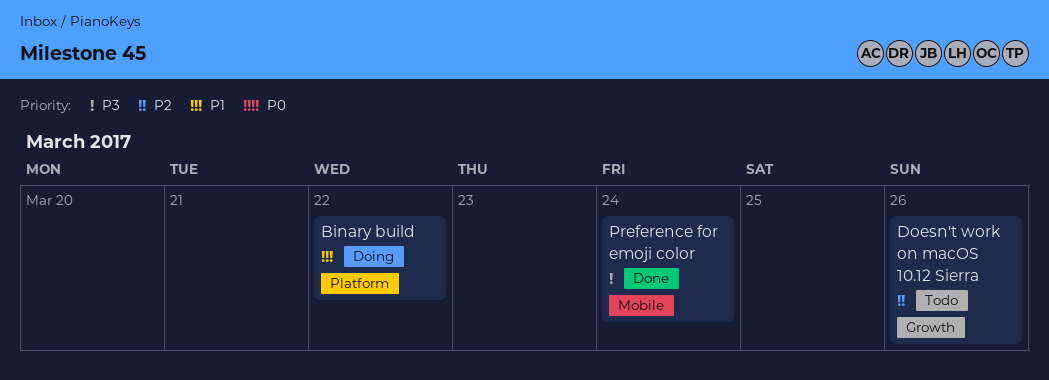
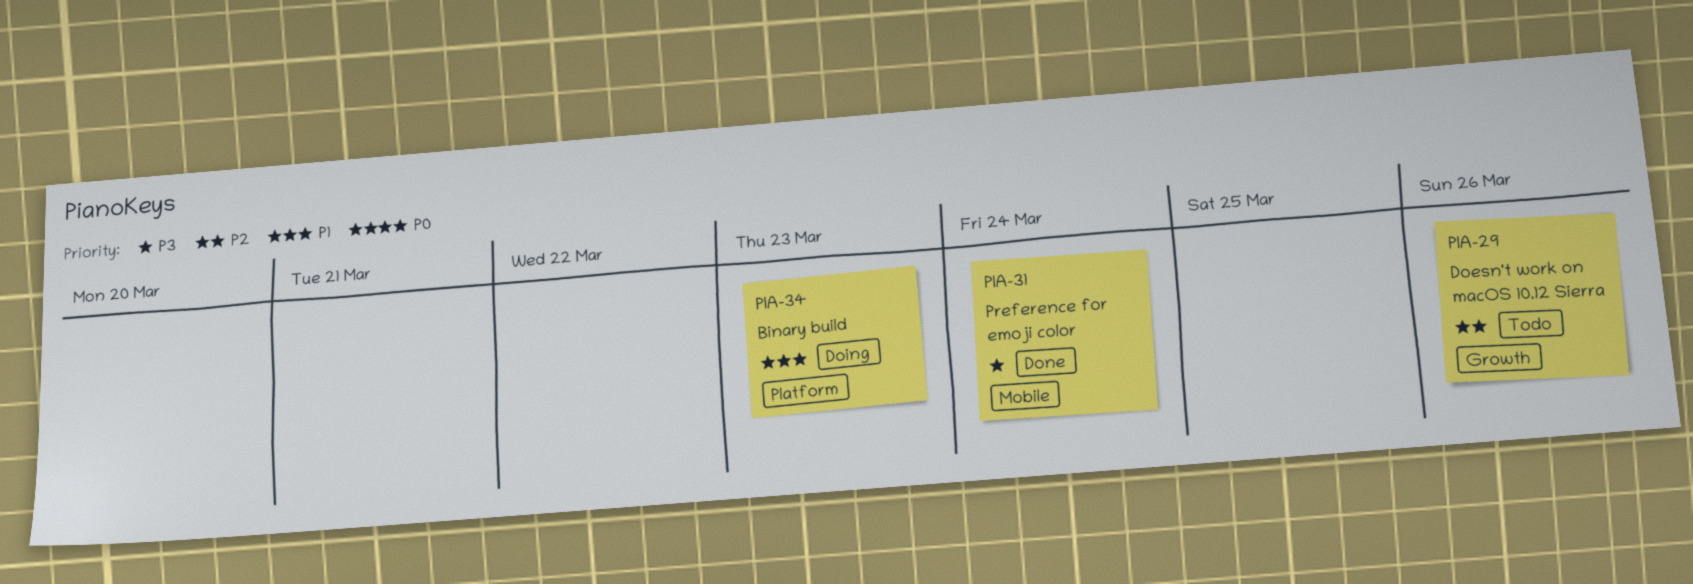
Binary build, due: Mar 22 -> Mar 23

